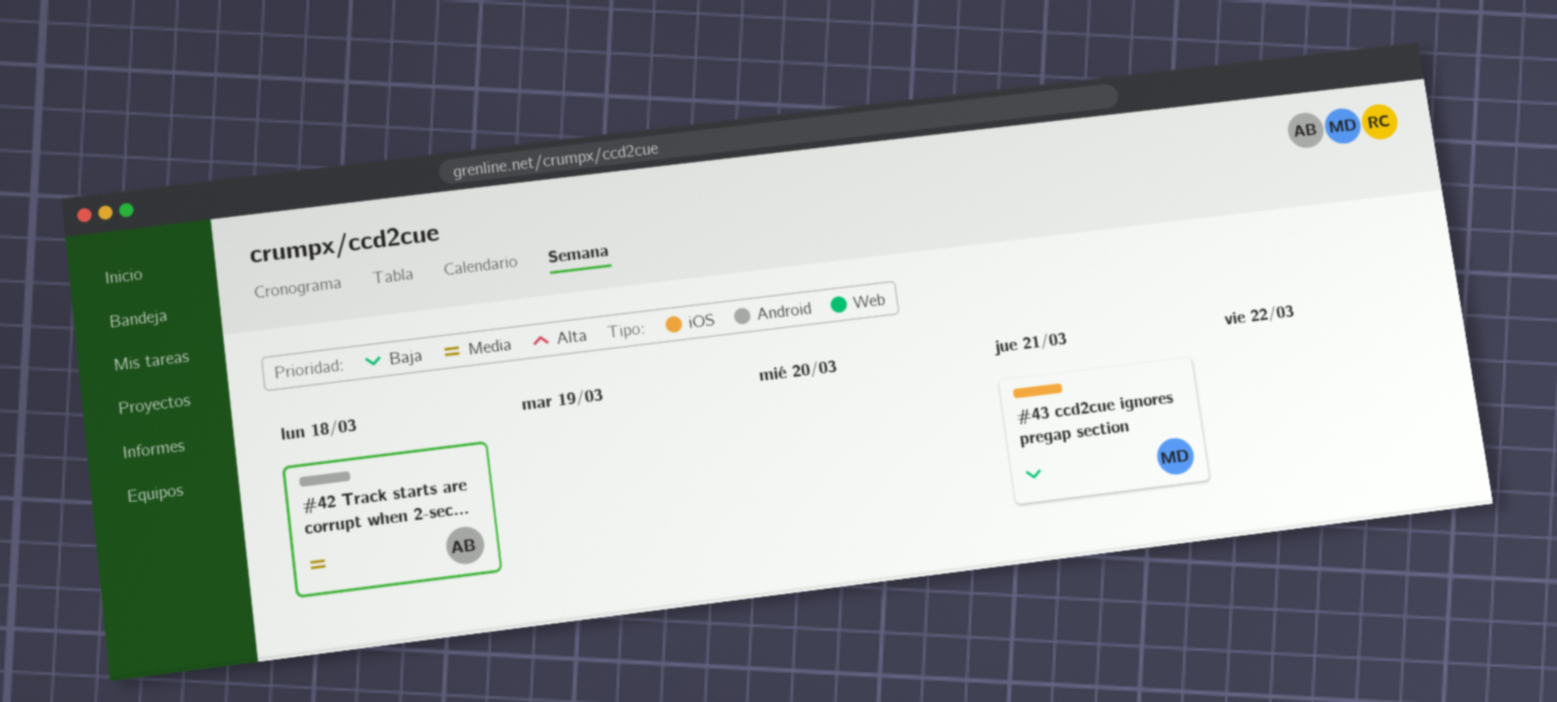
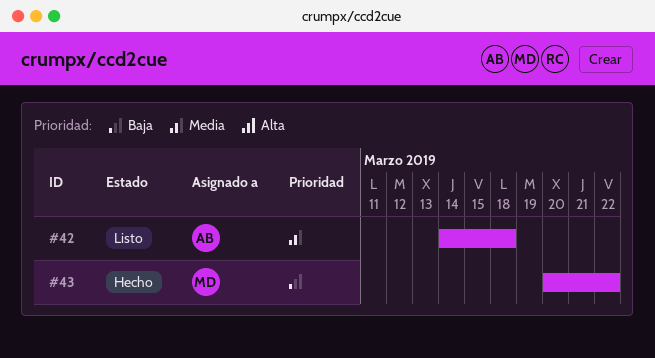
#43, due: Mar 21 -> Mar 22

